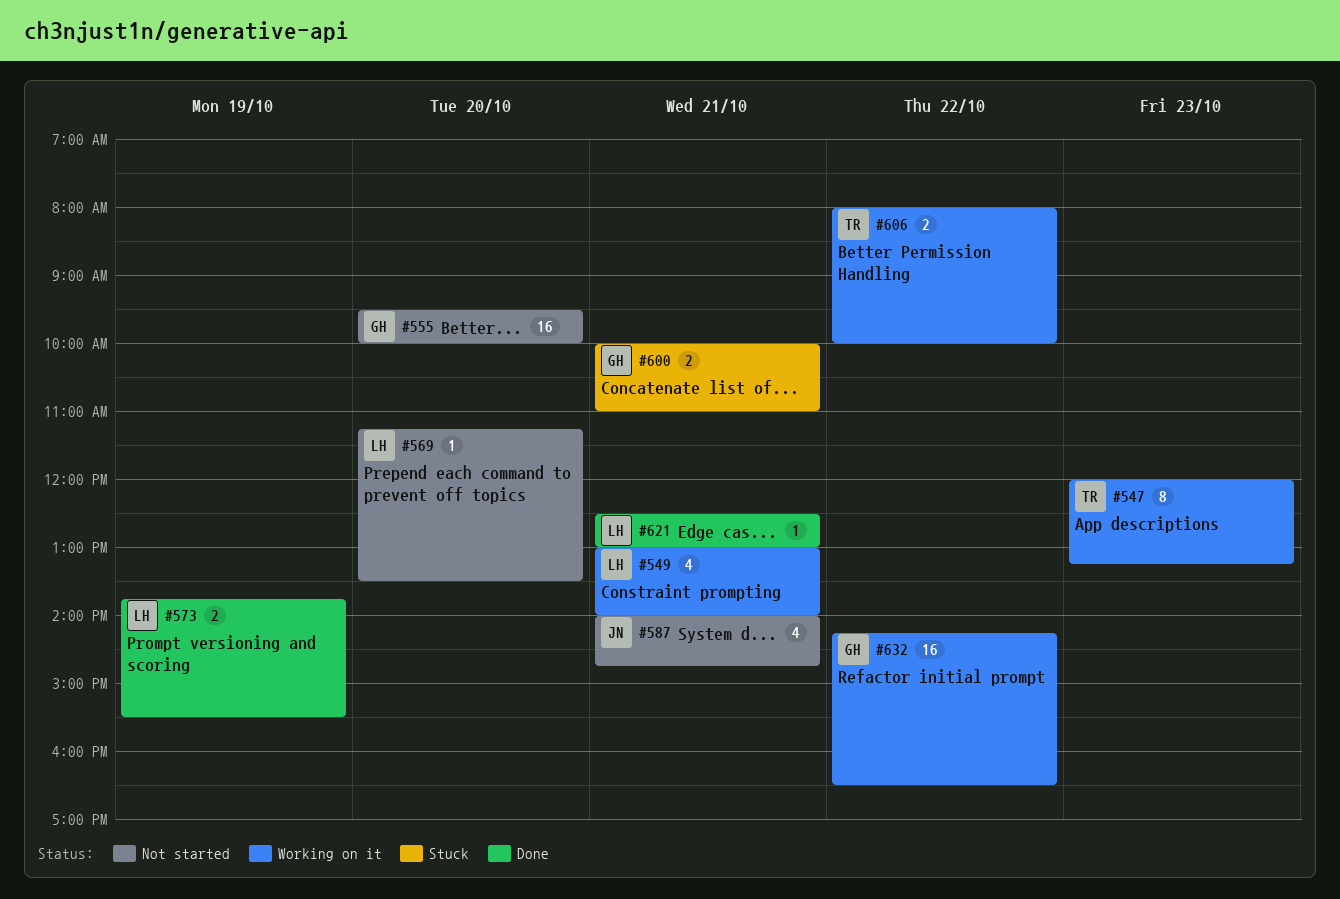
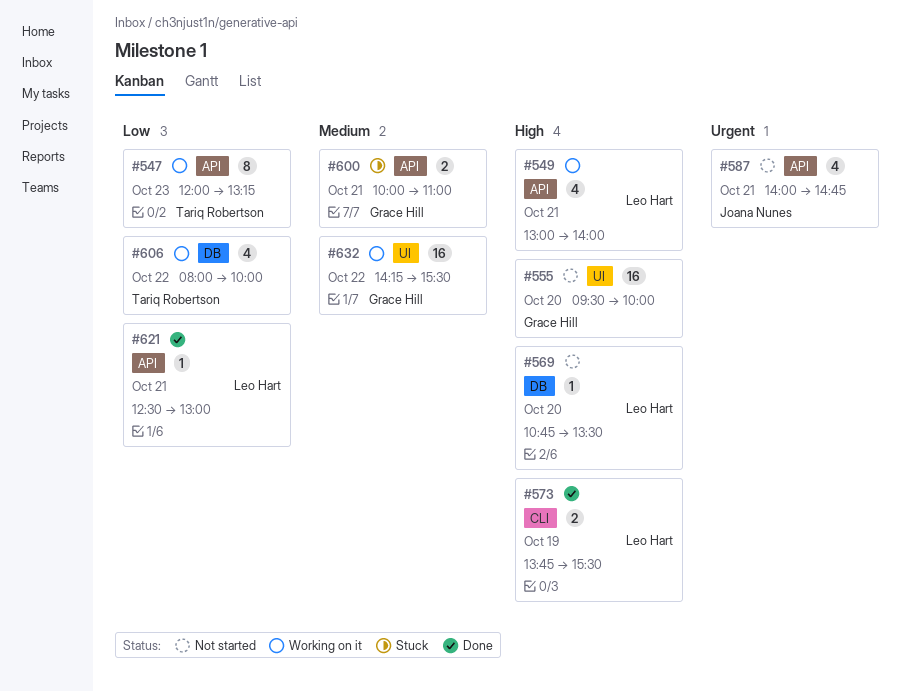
#569, begins: 11:15 -> 10:45
#606, estimate: 2 -> 4
#632, ends: 16:30 -> 15:30

